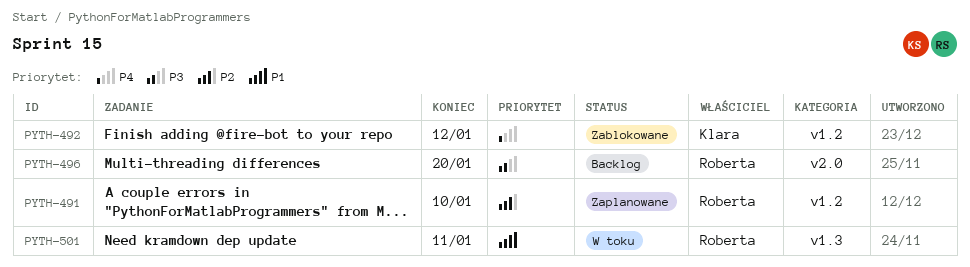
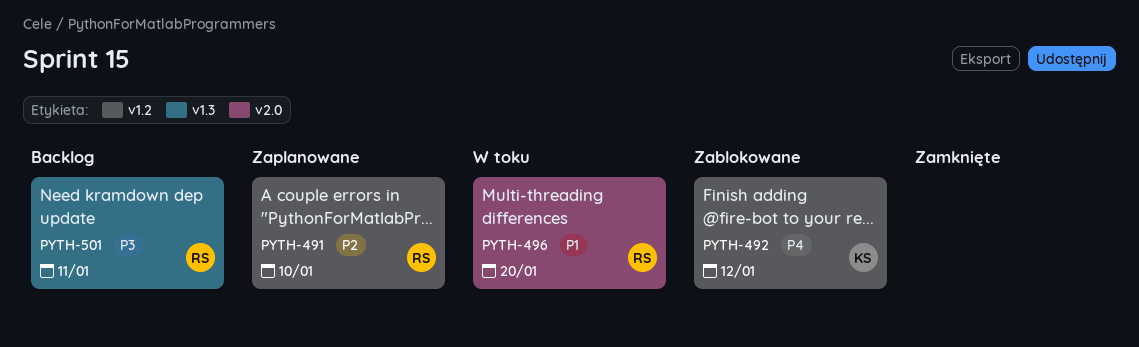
PYTH-496, status: Backlog -> W toku
PYTH-496, priority: P3 -> P1
PYTH-501, status: W toku -> Backlog
PYTH-501, priority: P1 -> P3

